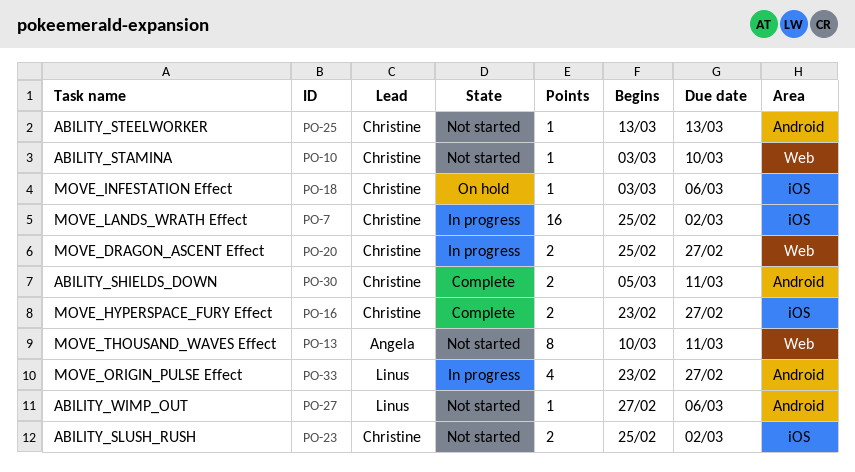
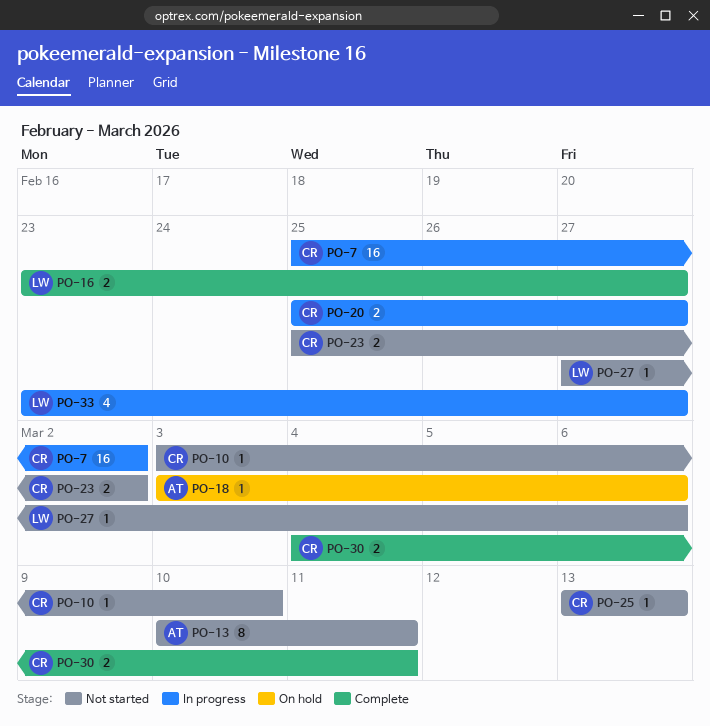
PO-16, owner: Christine -> Linus
PO-18, owner: Christine -> Angela
PO-30, start: Mar 5 -> Mar 4

